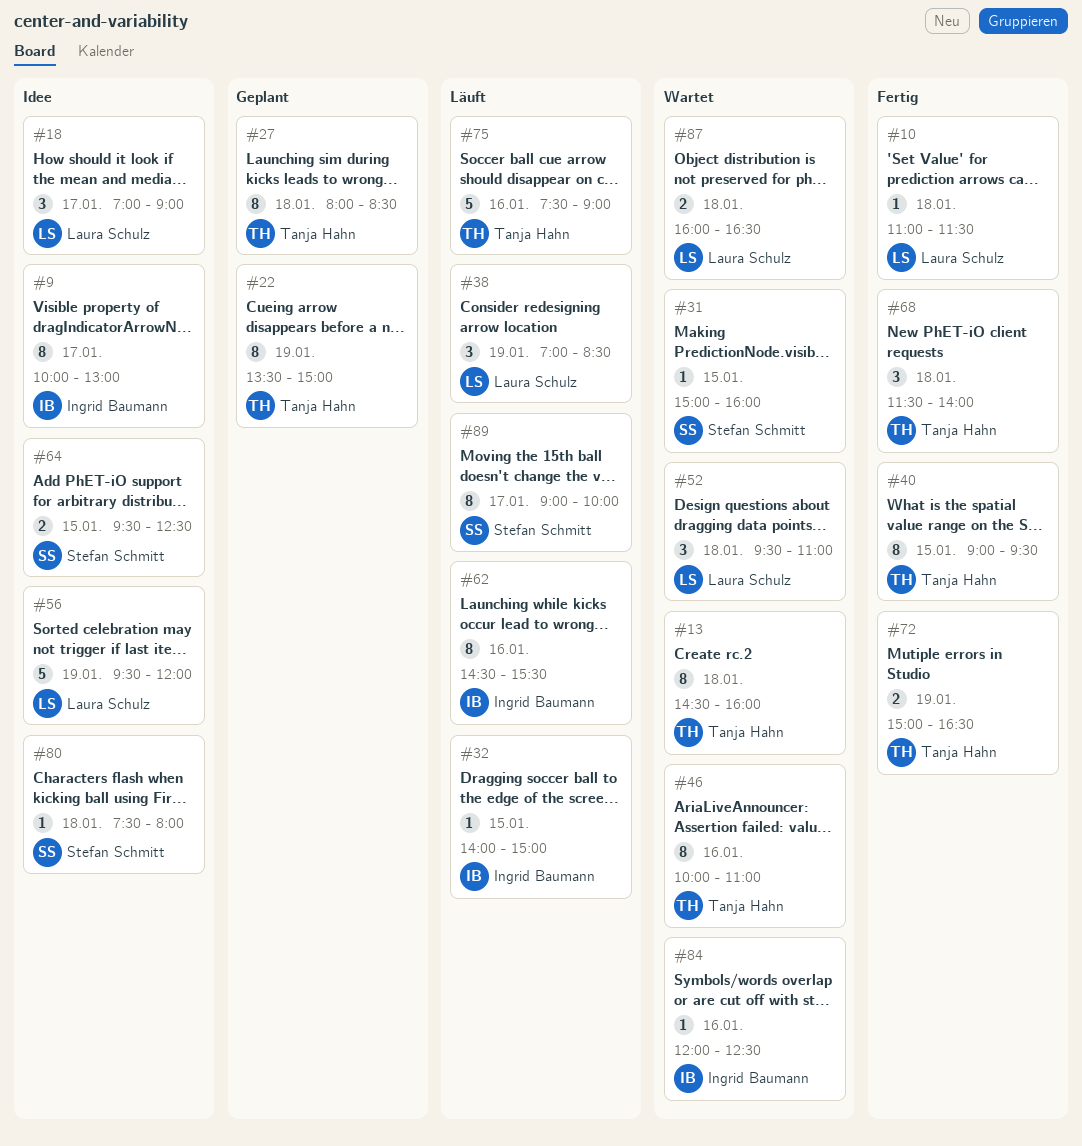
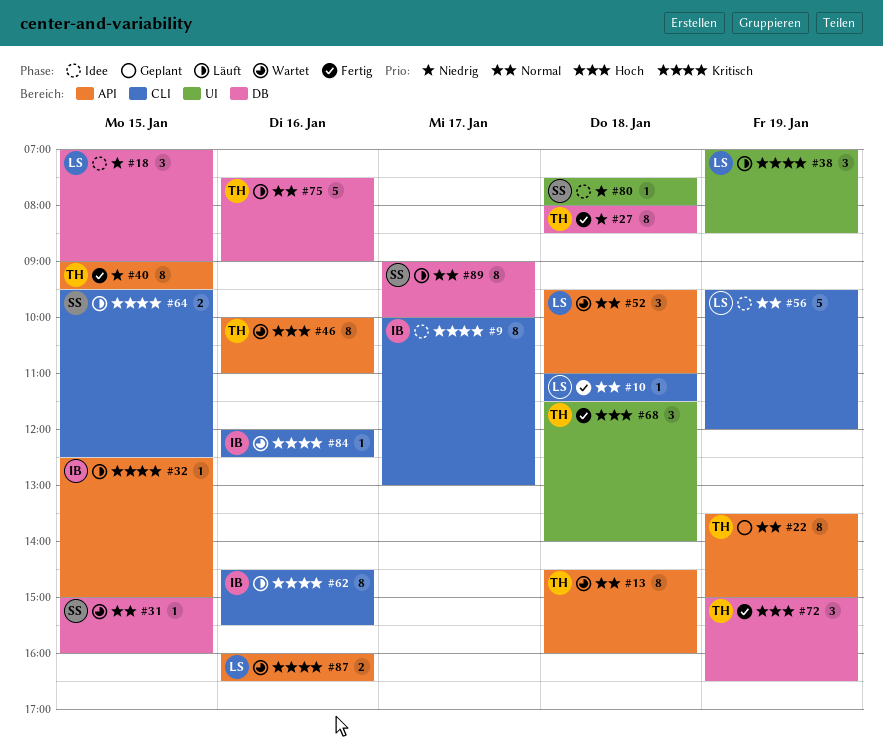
#18, day: Jan 17 -> Jan 15
#27, status: Geplant -> Fertig
#32, begins: 14:00 -> 12:30
#64, status: Idee -> Läuft
#72, estimate: 2 -> 3
#87, day: Jan 18 -> Jan 16

